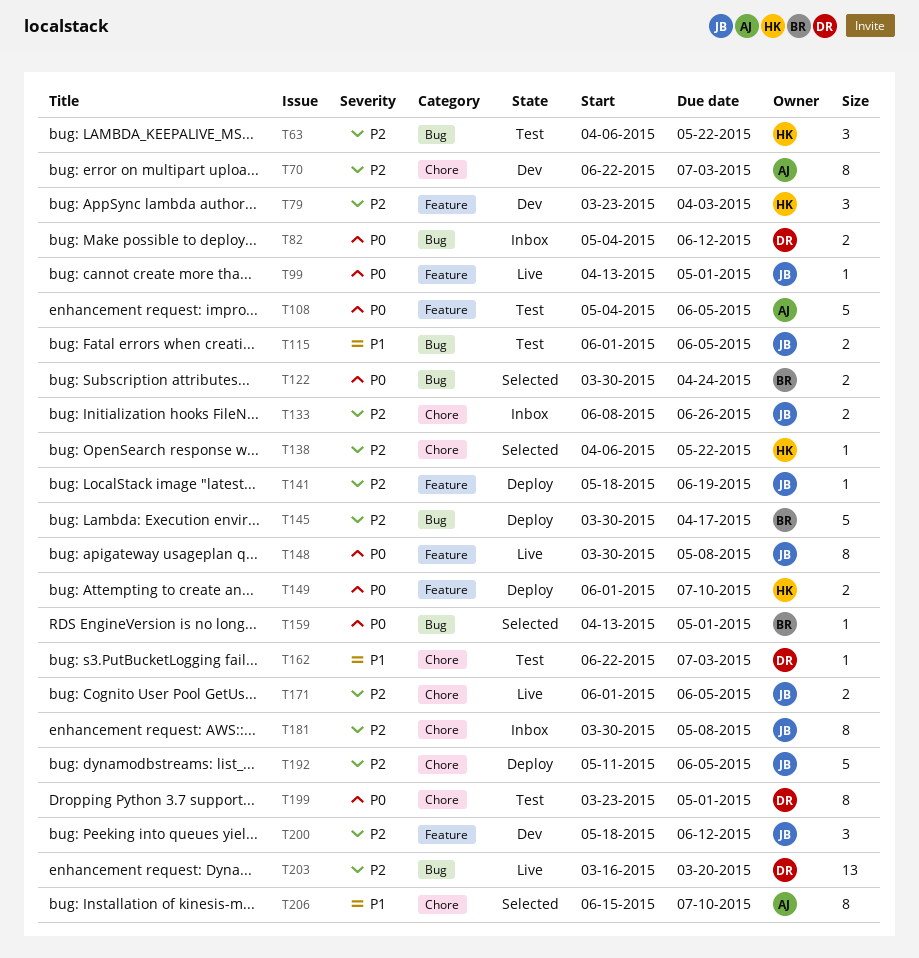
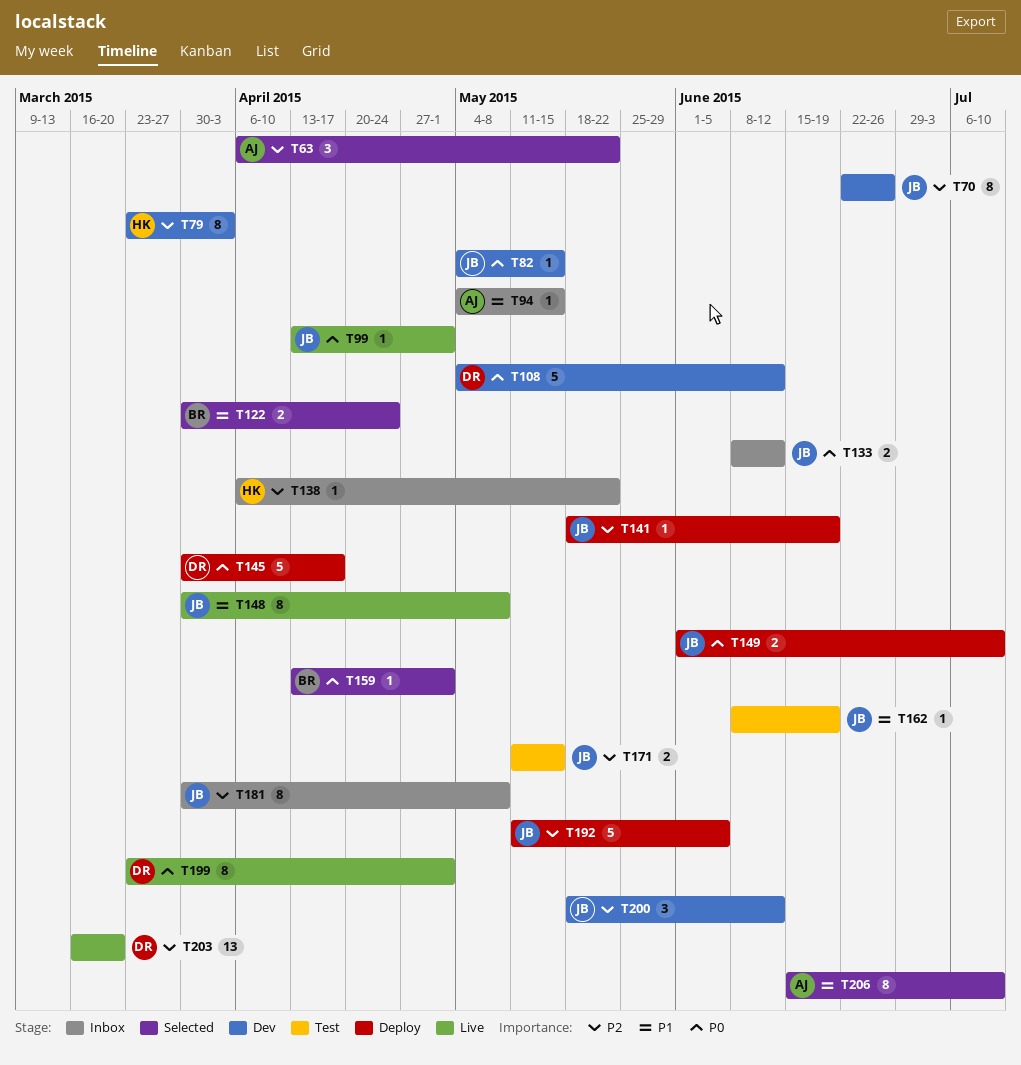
T63, status: Test -> Selected
T63, owner: HK -> AJ
T70, owner: AJ -> JB
T70, due: Jul 3 -> Jun 26
T79, estimate: 3 -> 8
T82, status: Inbox -> Dev
T82, owner: DR -> JB
T82, estimate: 2 -> 1
T82, due: Jun 12 -> May 15
T94: none -> present
T108, status: Test -> Dev
T108, owner: AJ -> DR
T108, due: Jun 5 -> Jun 12
T115: present -> none
T122, priority: P0 -> P1
T133, priority: P2 -> P0
T133, due: Jun 26 -> Jun 12
T138, status: Selected -> Inbox
T145, owner: BR -> DR
T145, priority: P2 -> P0
T148, priority: P0 -> P1
T149, owner: HK -> JB
T162, owner: DR -> JB
T162, start: Jun 22 -> Jun 8
T162, due: Jul 3 -> Jun 19
T171, status: Live -> Test
T171, start: Jun 1 -> May 11
T171, due: Jun 5 -> May 15
T199, status: Test -> Live

